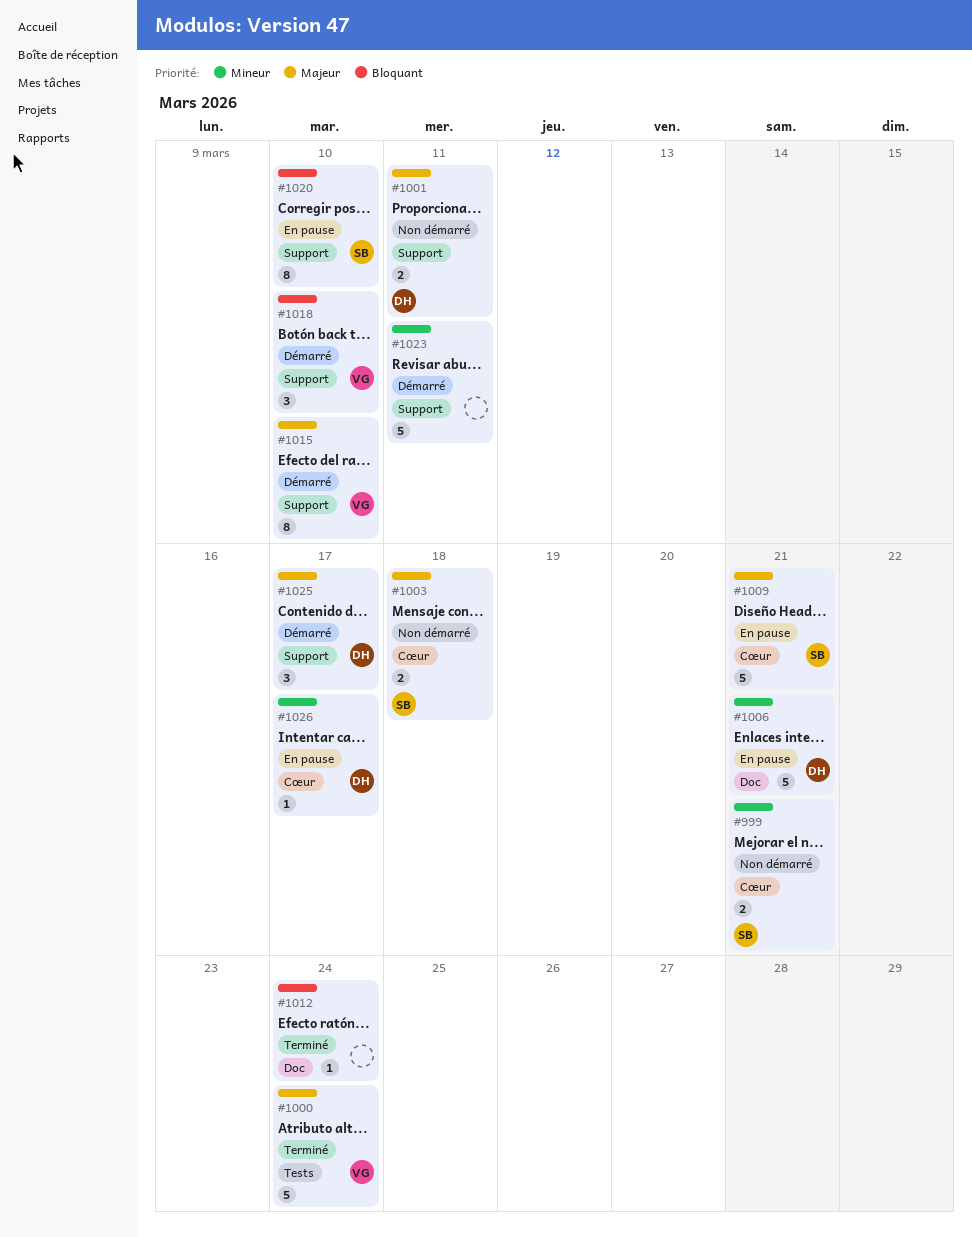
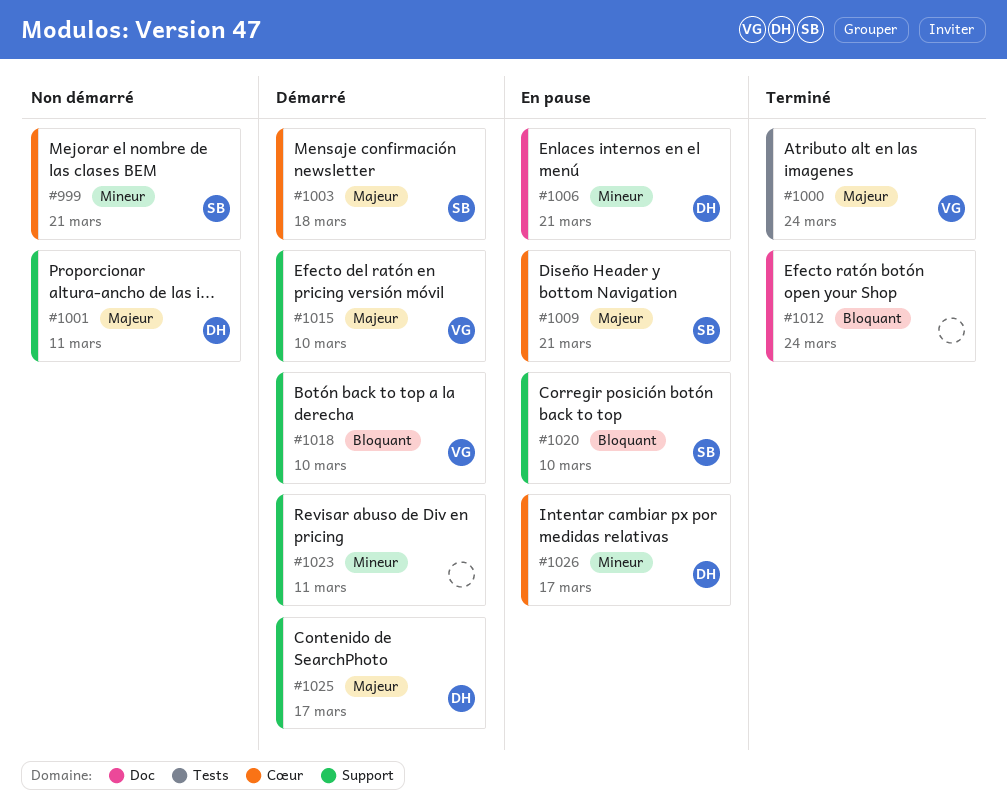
#1003, status: Non démarré -> Démarré

